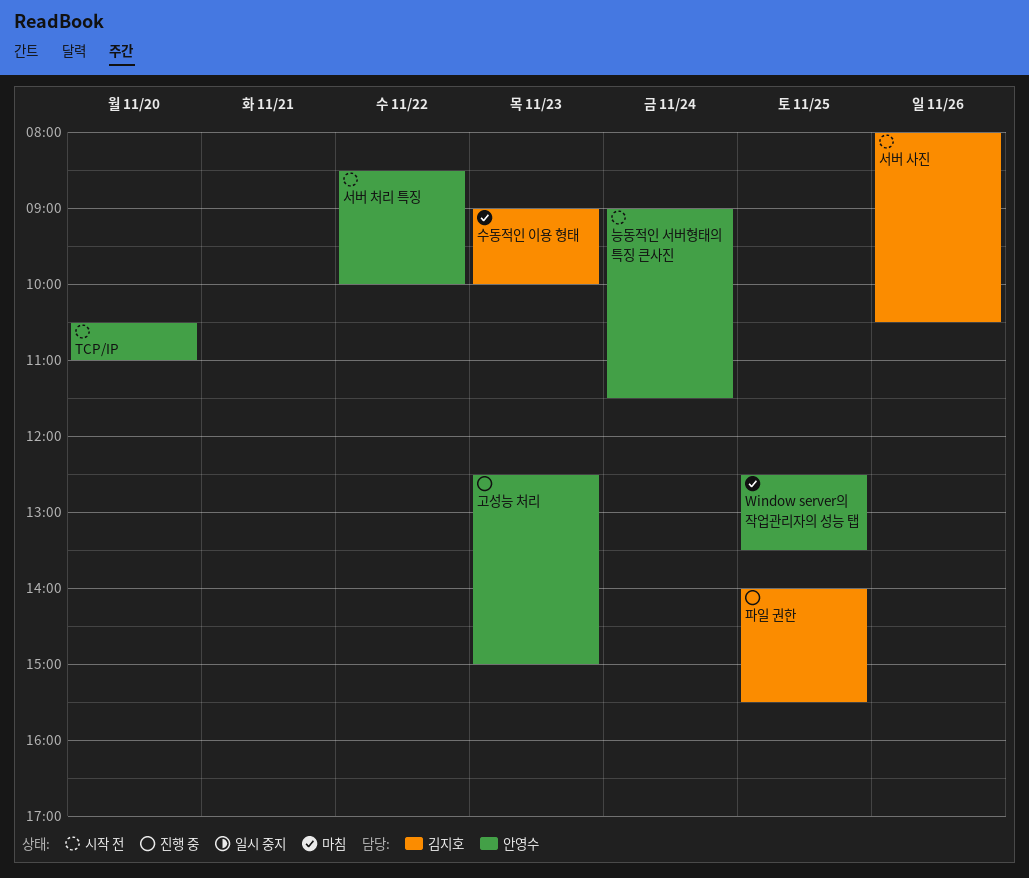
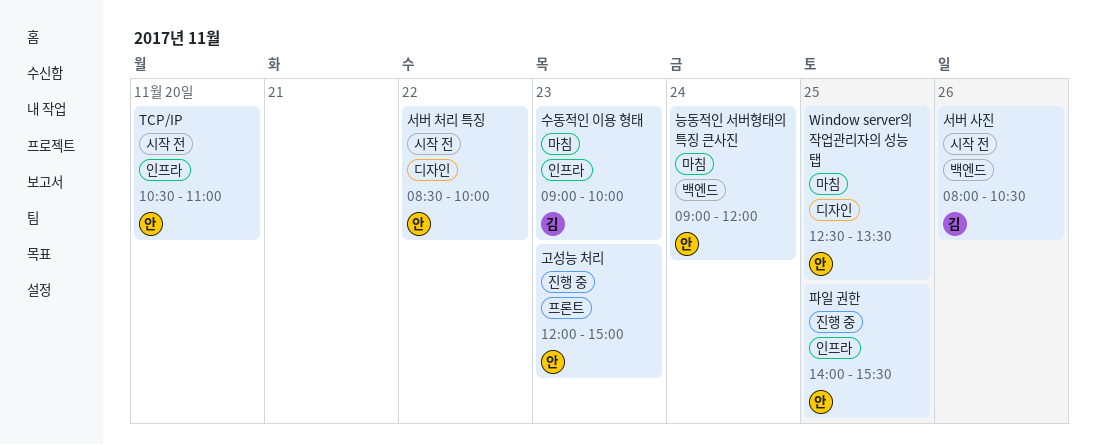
고성능 처리, begins: 12:30 -> 12:00
능동적인 서버형태의 특징 큰사진, status: 시작 전 -> 마침
능동적인 서버형태의 특징 큰사진, ends: 11:30 -> 12:00
파일 권한, owner: 김지호 -> 안영수

